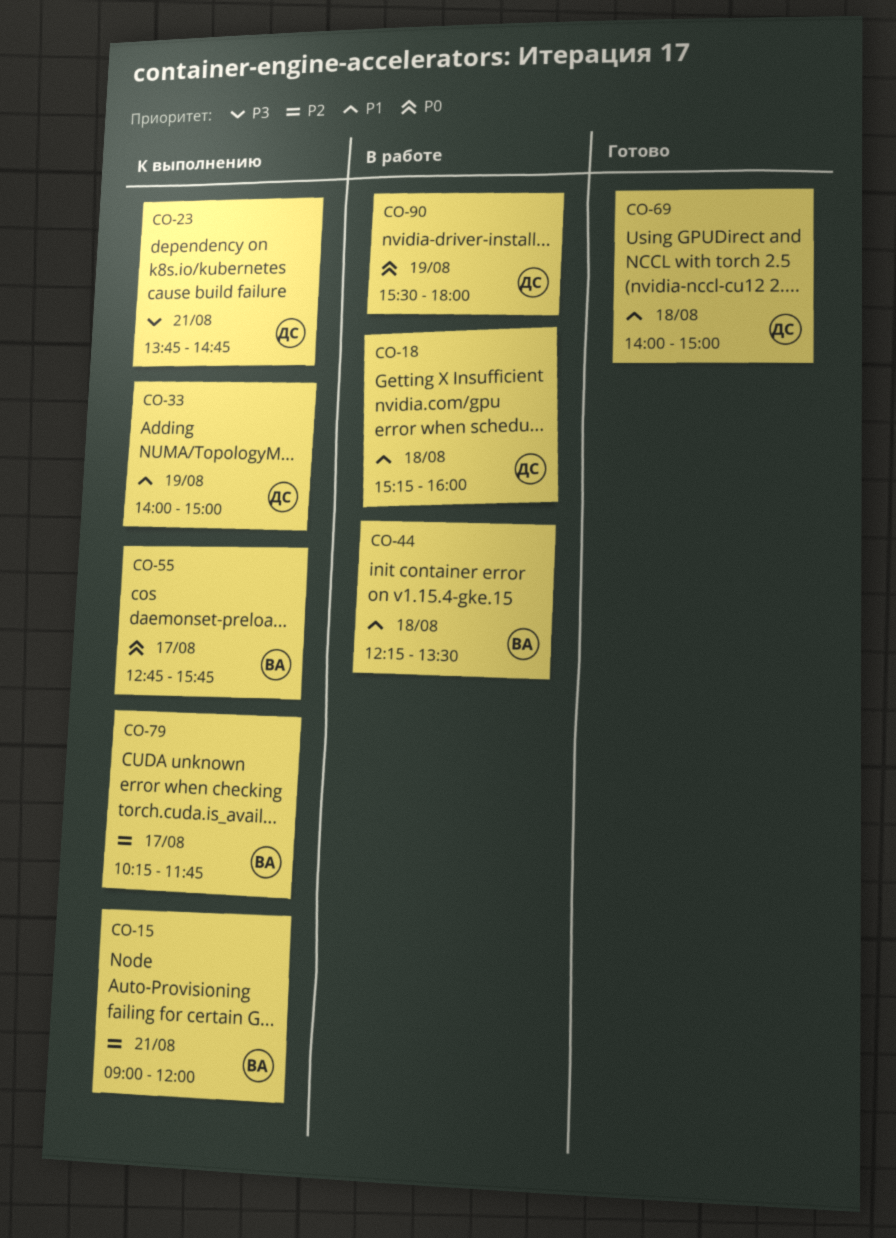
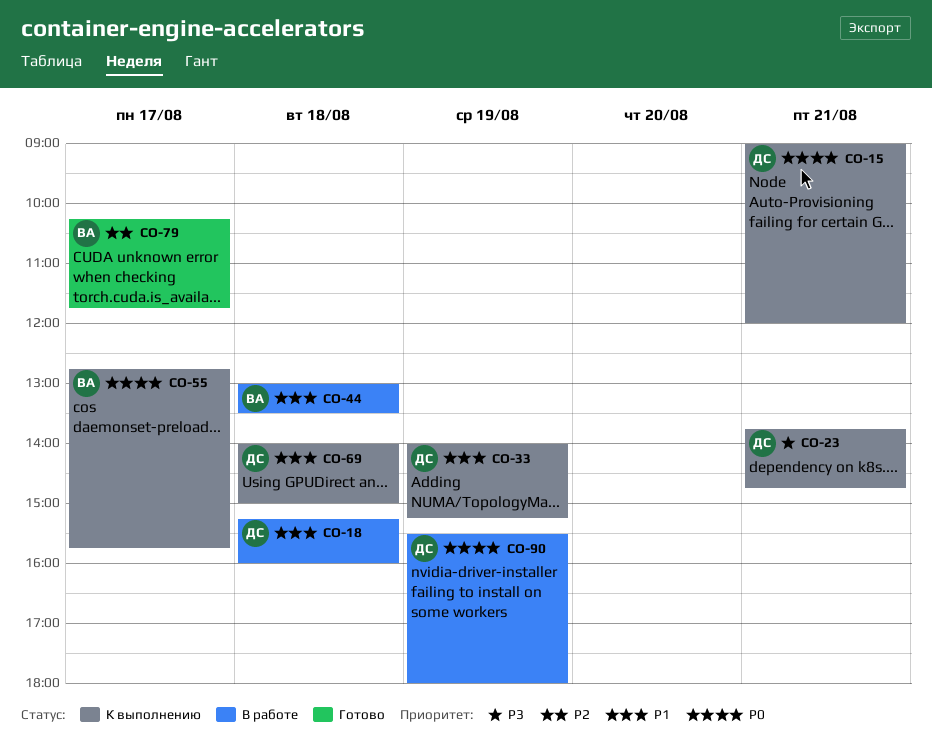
CO-15, owner: ВА -> ДС
CO-15, priority: P2 -> P0
CO-33, ends: 15:00 -> 15:15
CO-44, begins: 12:15 -> 13:00
CO-69, status: Готово -> К выполнению
CO-79, status: К выполнению -> Готово

